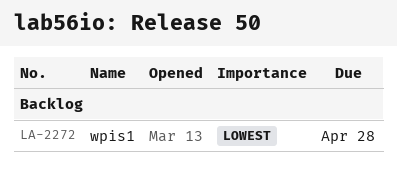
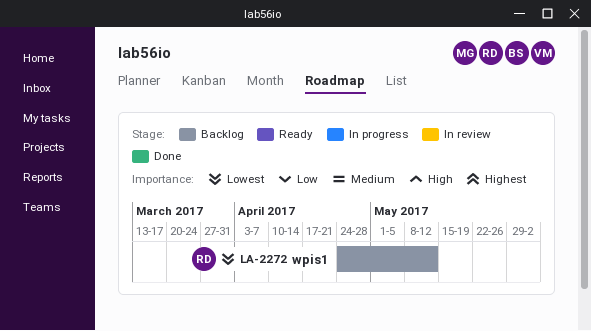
LA-2272, due: Apr 28 -> May 12

